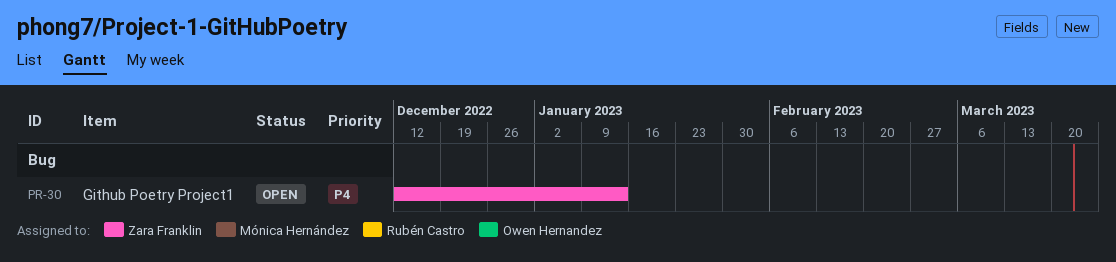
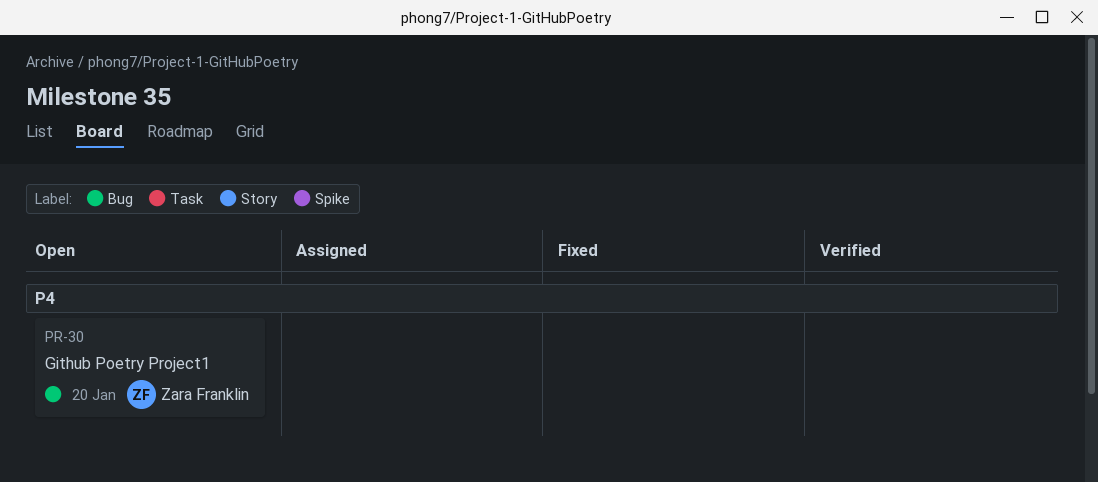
PR-30, due: Jan 13 -> Jan 20

